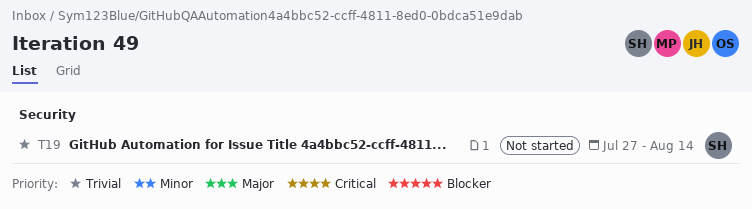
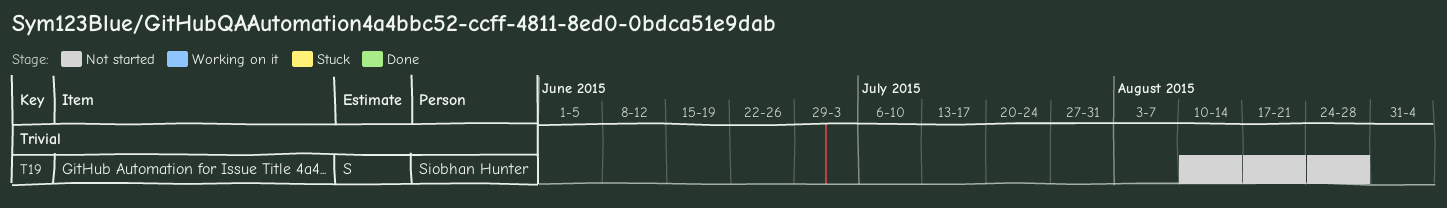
T19, start: Jul 27 -> Aug 10
T19, due: Aug 14 -> Aug 28

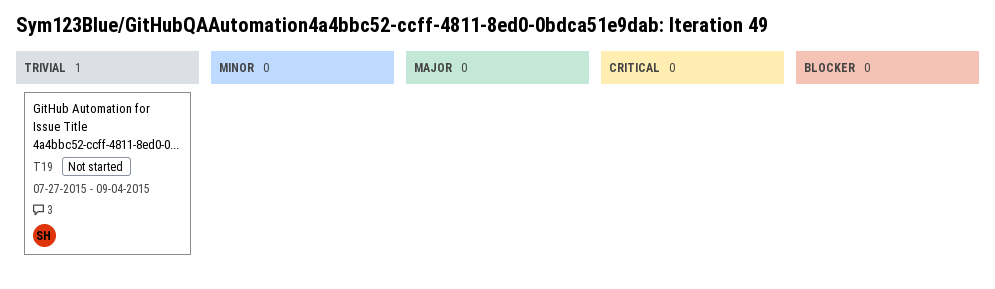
T19, start: Aug 10 -> Jul 27
T19, due: Aug 28 -> Sep 4

